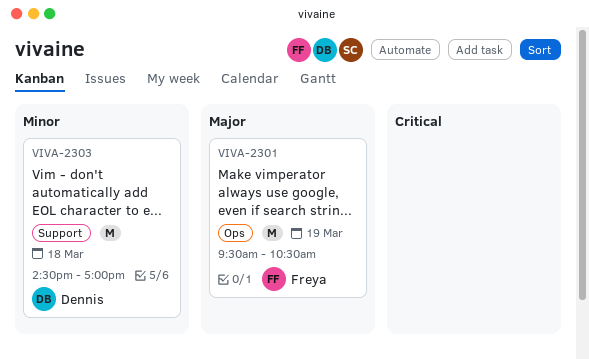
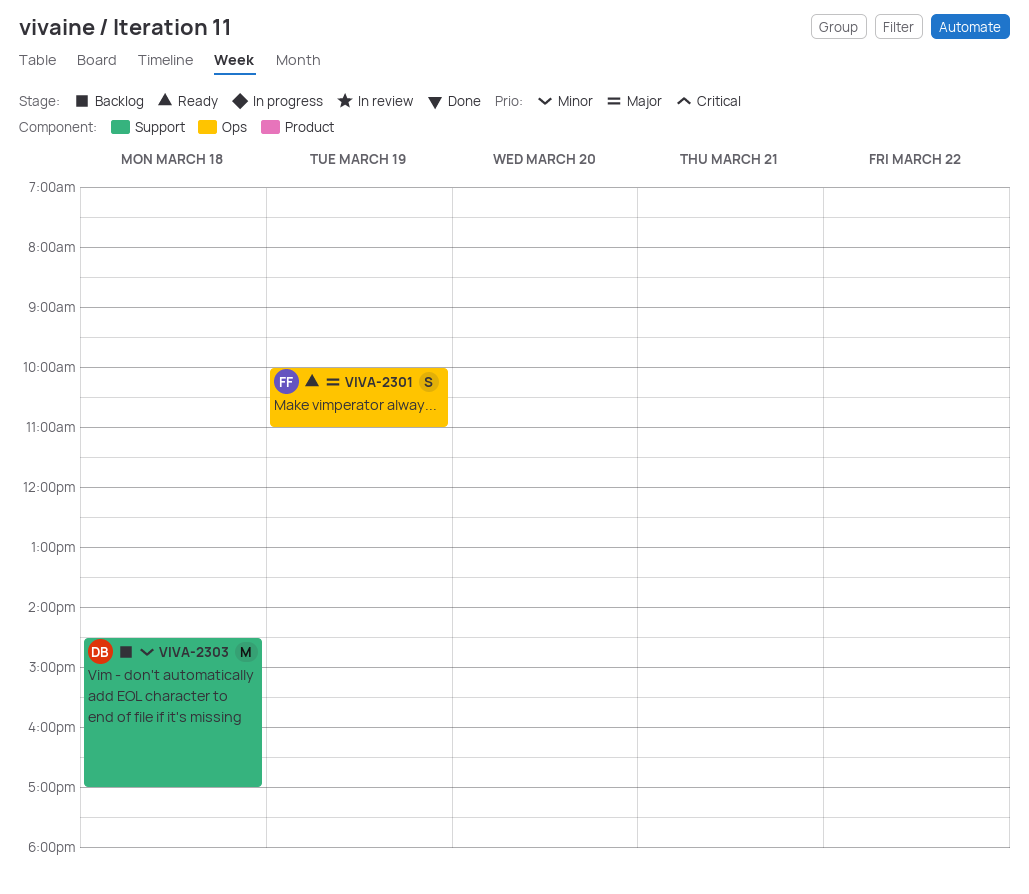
VIVA-2301, estimate: M -> S
VIVA-2301, begins: 09:30 -> 10:00
VIVA-2301, ends: 10:30 -> 11:00

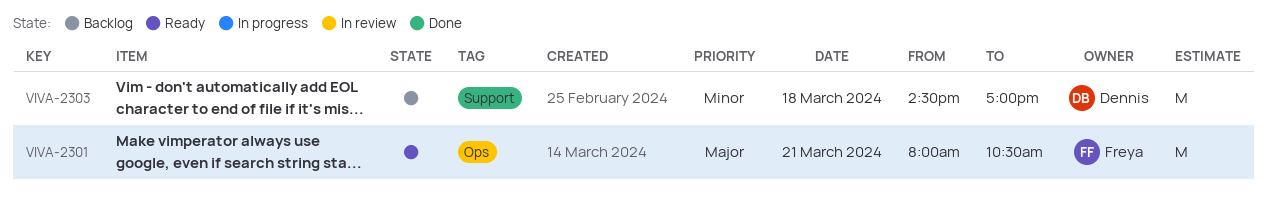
VIVA-2301, estimate: S -> M
VIVA-2301, day: Mar 19 -> Mar 21
VIVA-2301, begins: 10:00 -> 08:00
VIVA-2301, ends: 11:00 -> 10:30

